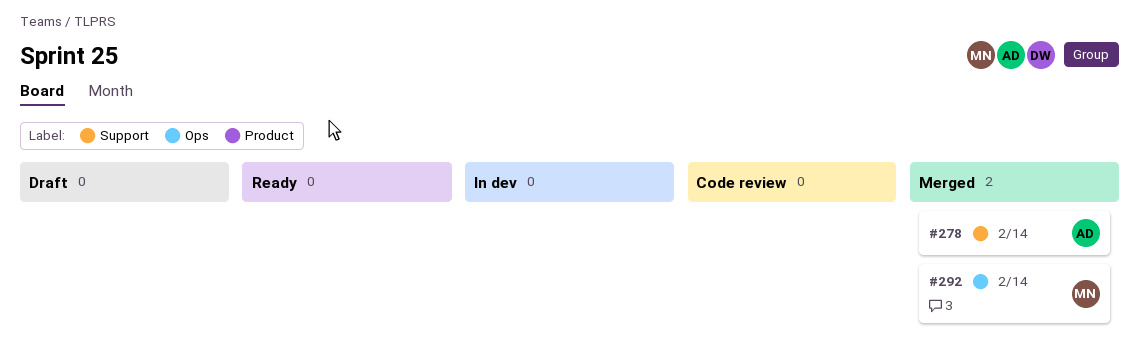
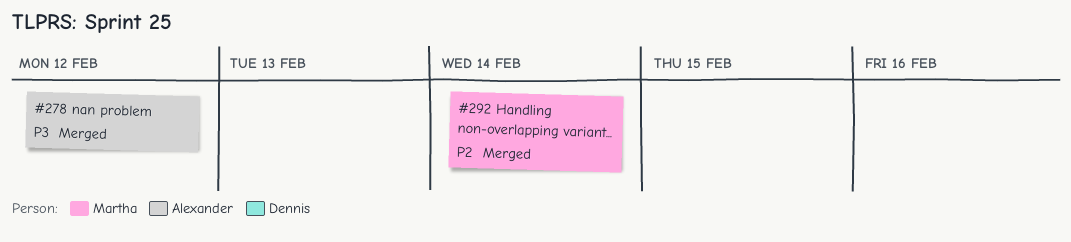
#278, due: Feb 14 -> Feb 12

